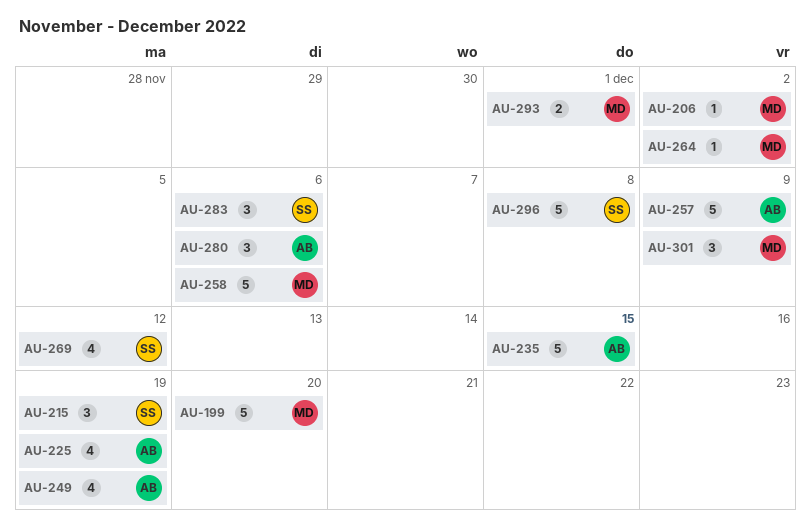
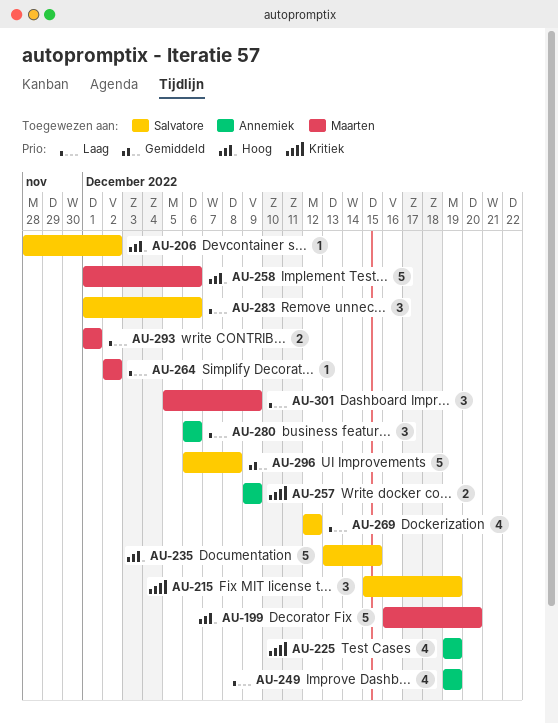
AU-206, owner: Maarten -> Salvatore
AU-235, owner: Annemiek -> Salvatore
AU-257, estimate: 5 -> 2

